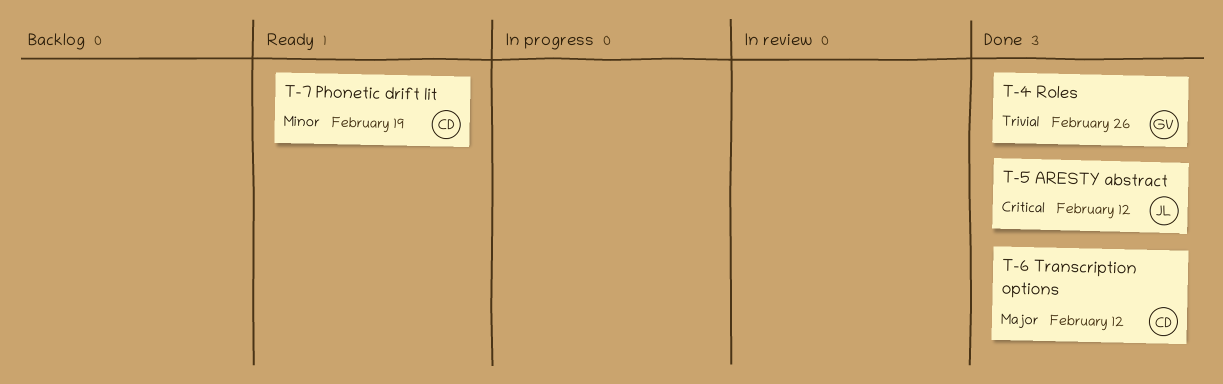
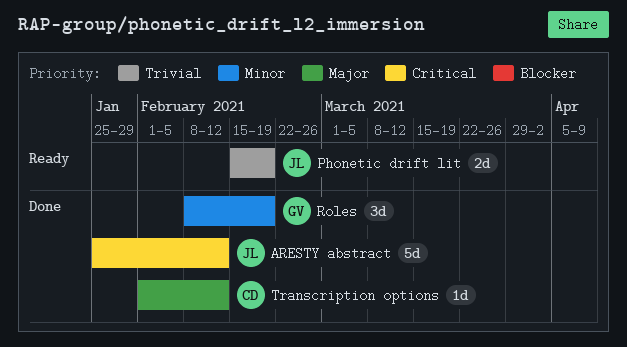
Phonetic drift lit, owner: CD -> JL
Phonetic drift lit, priority: Minor -> Trivial
Roles, priority: Trivial -> Minor
Roles, due: Feb 26 -> Feb 19

